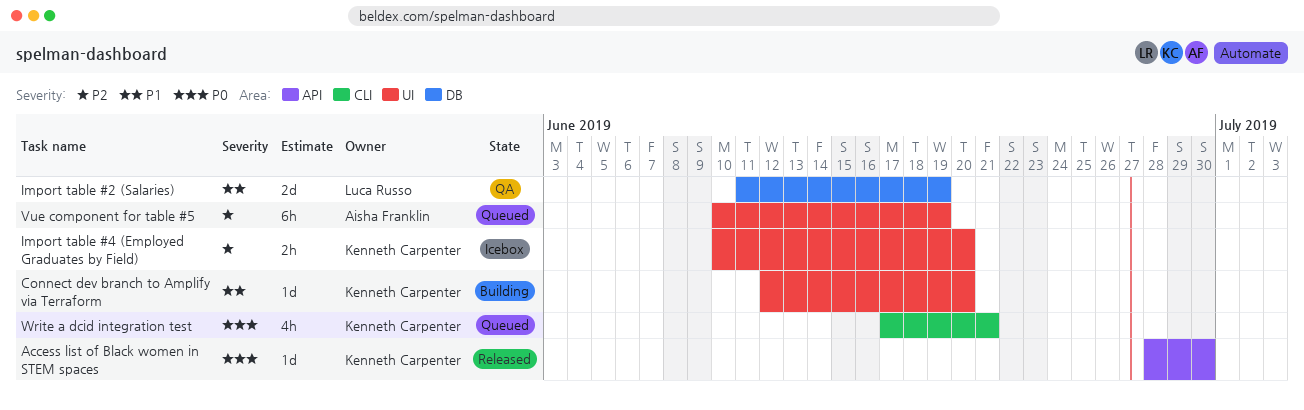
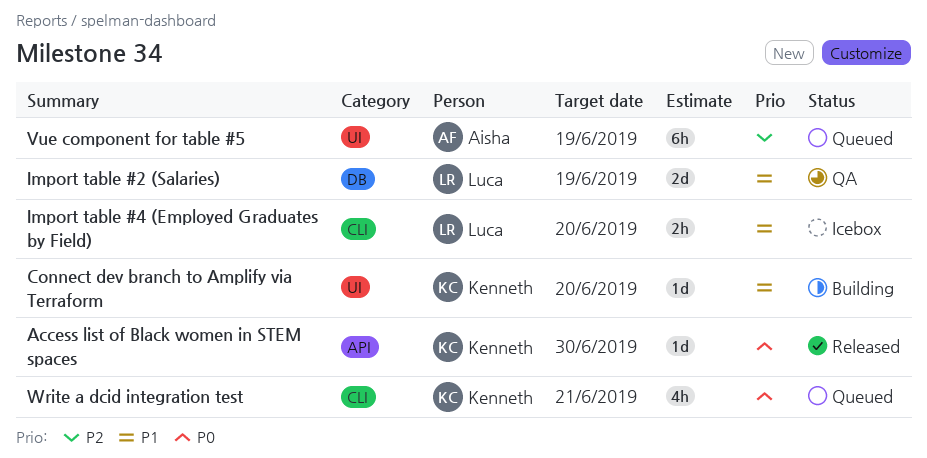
Import table #4 (Employed Graduates by Field), owner: Kenneth Carpenter -> Luca Russo
Import table #4 (Employed Graduates by Field), priority: P2 -> P1
Import table #4 (Employed Graduates by Field), label: UI -> CLI

